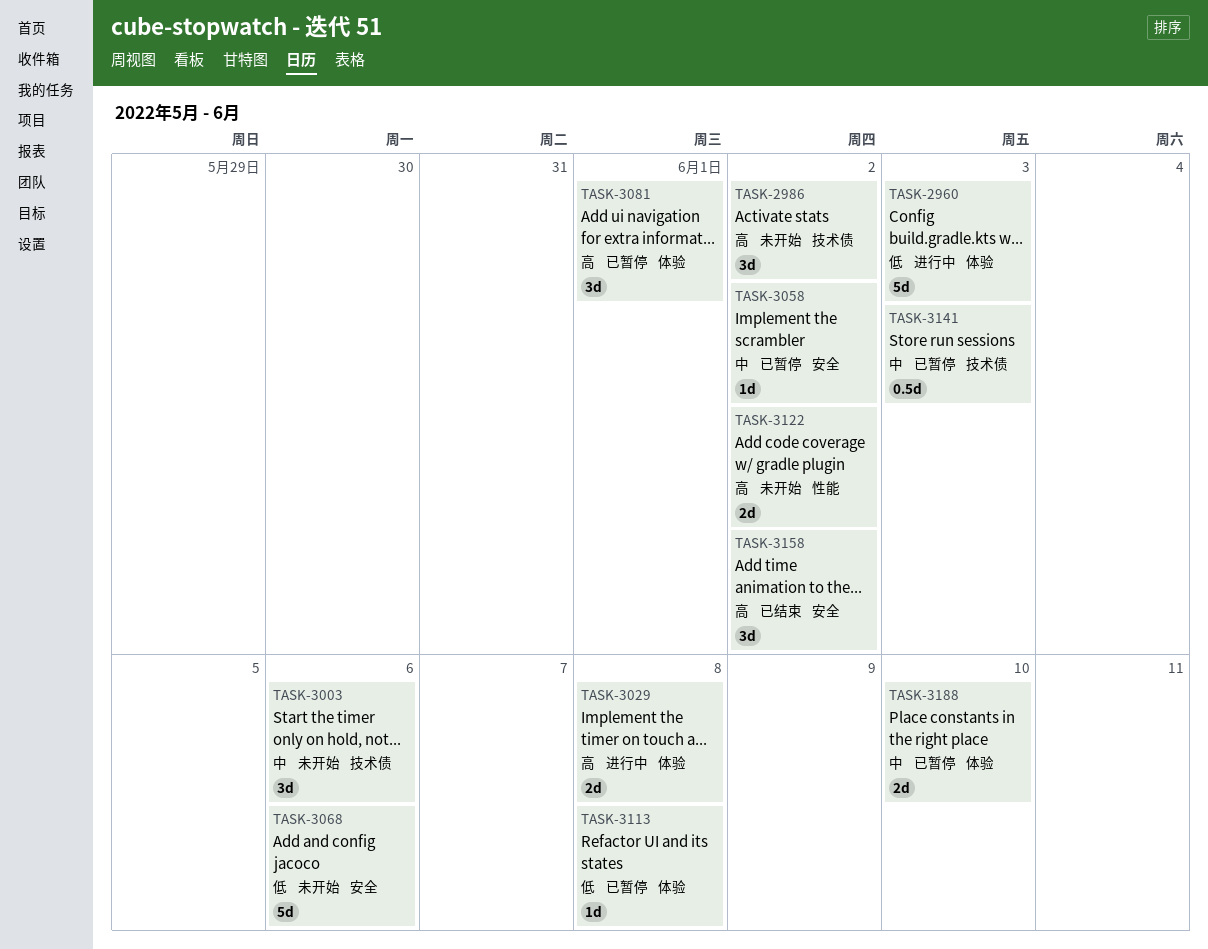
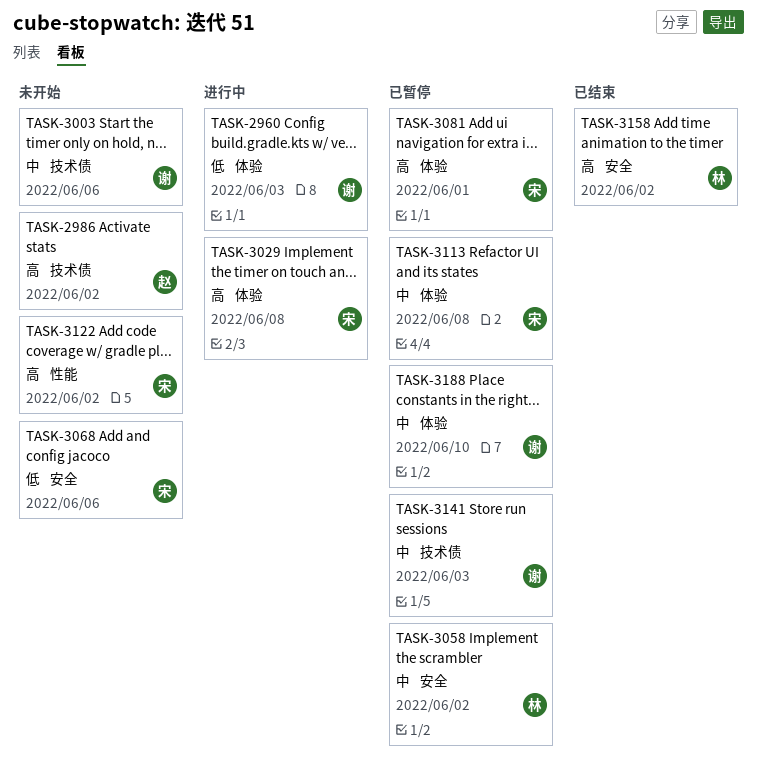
TASK-3113, priority: 低 -> 中

